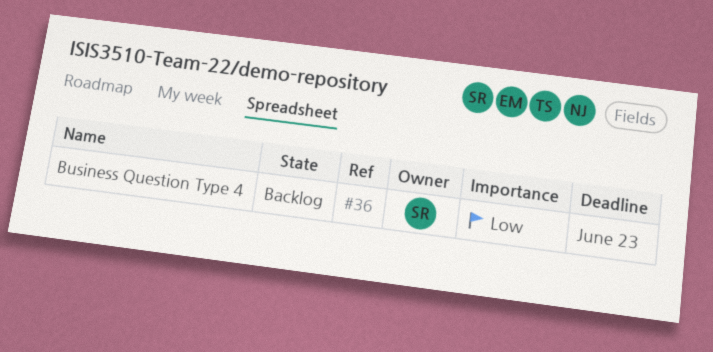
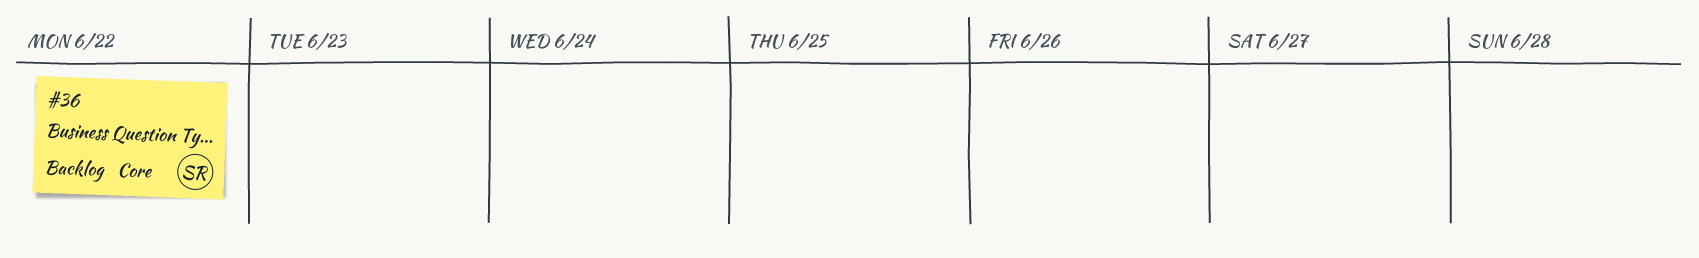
#36, due: Jun 23 -> Jun 22

